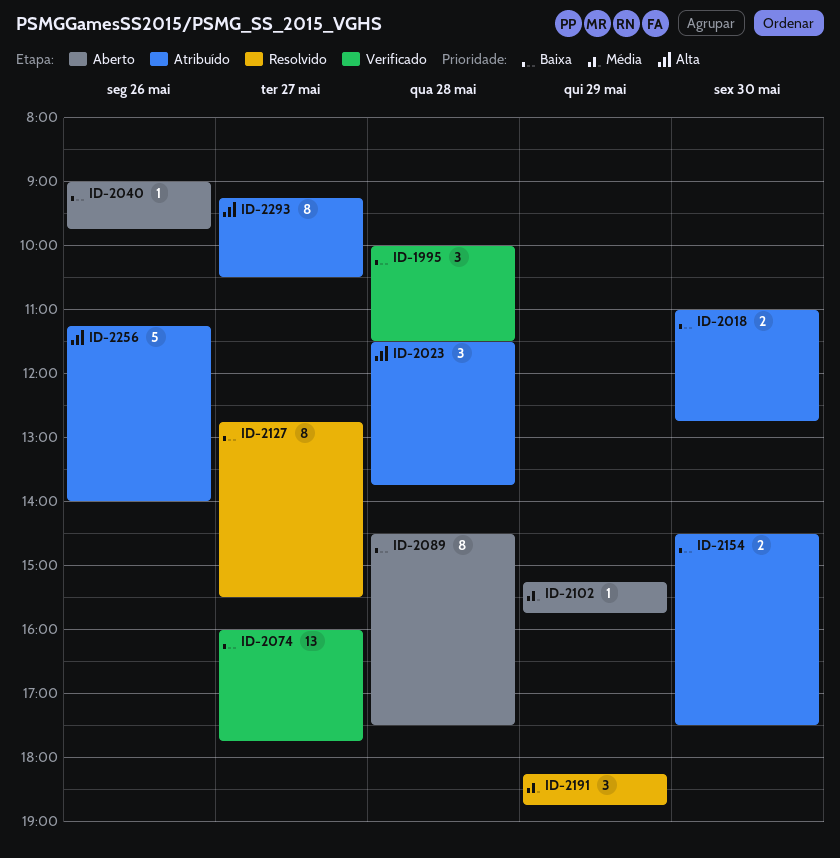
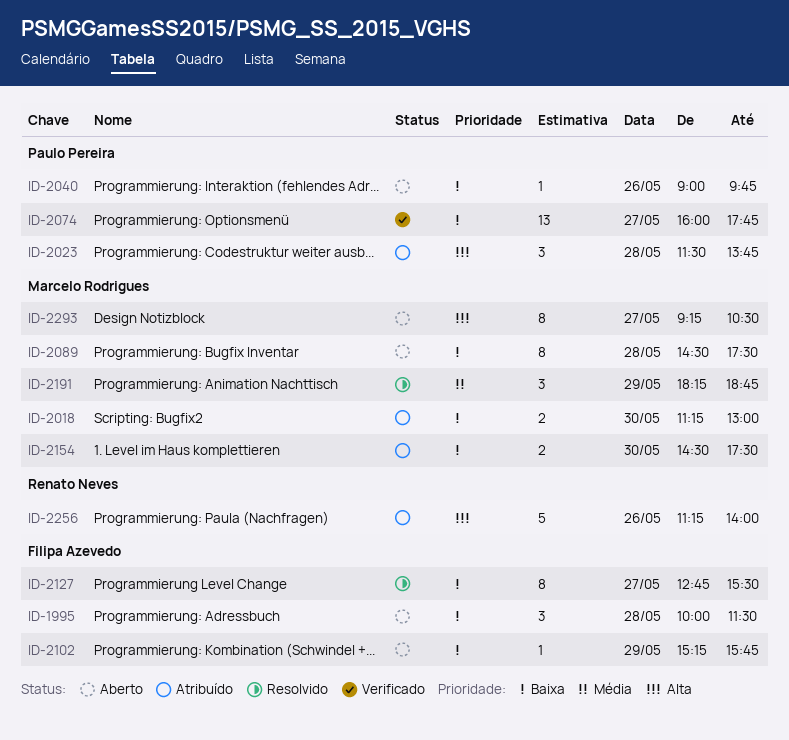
ID-1995, status: Verificado -> Aberto
ID-2018, begins: 11:00 -> 11:15
ID-2018, ends: 12:45 -> 13:00
ID-2102, priority: Média -> Baixa
ID-2293, status: Atribuído -> Aberto

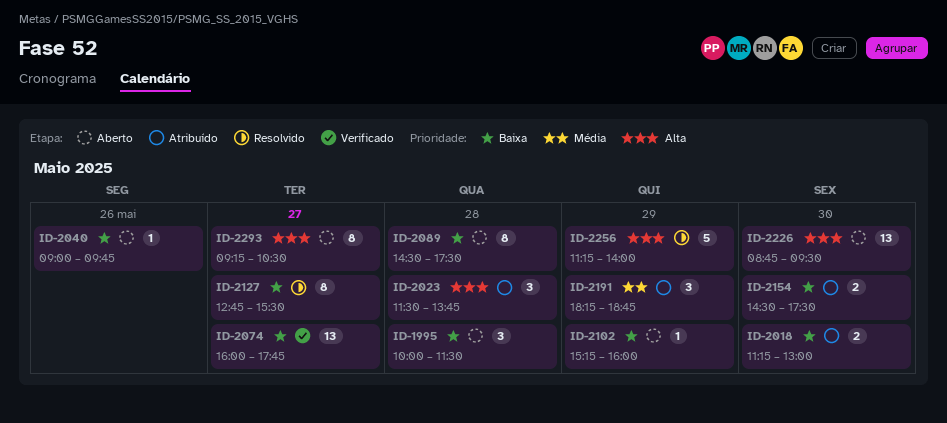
ID-2102, ends: 15:45 -> 16:00
ID-2191, status: Resolvido -> Atribuído
ID-2226: none -> present
ID-2256, status: Atribuído -> Resolvido
ID-2256, day: May 26 -> May 29

